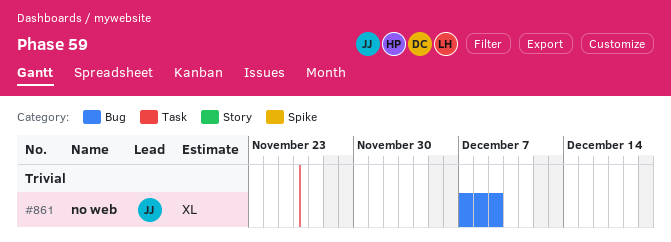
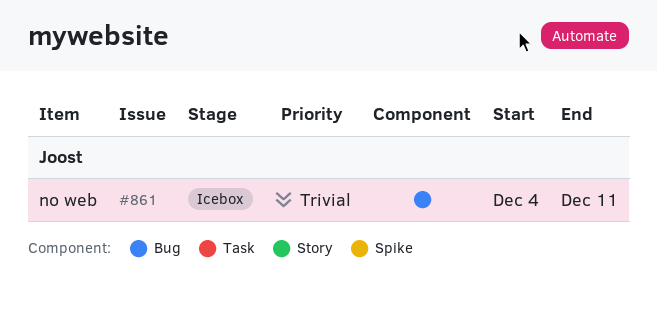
#861, start: Dec 7 -> Dec 4
#861, due: Dec 9 -> Dec 11

